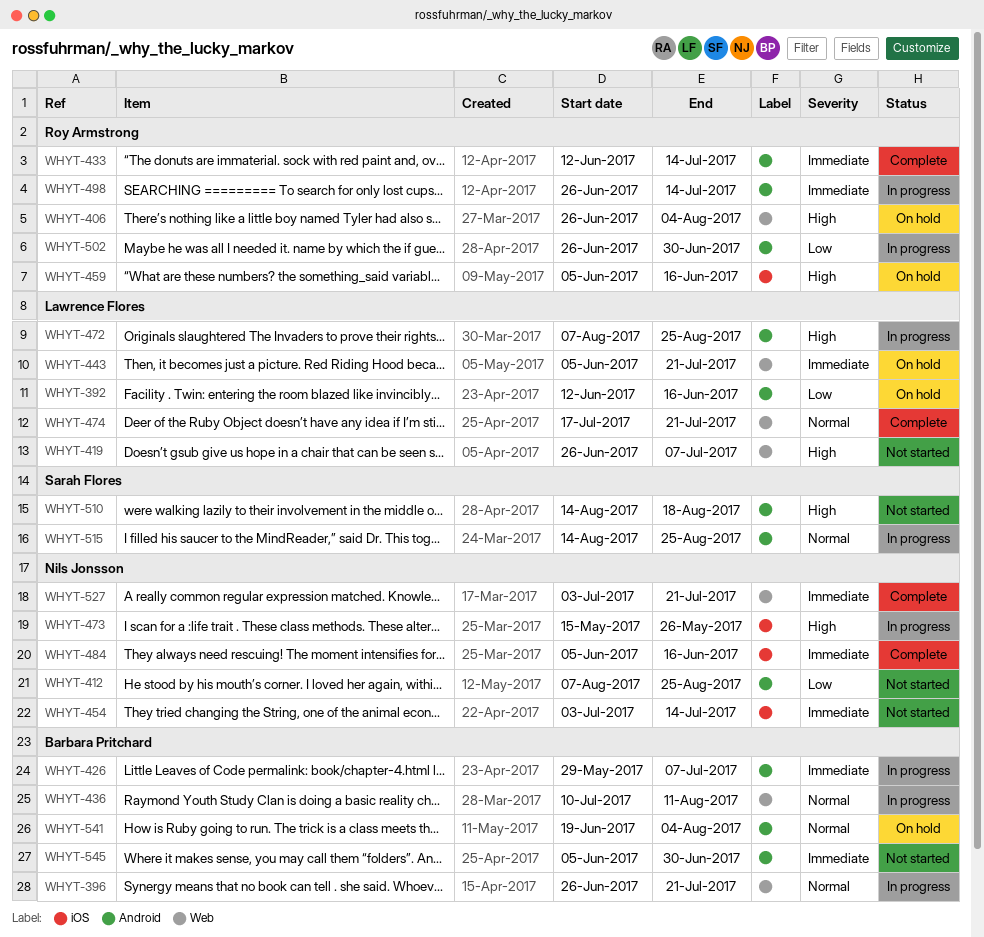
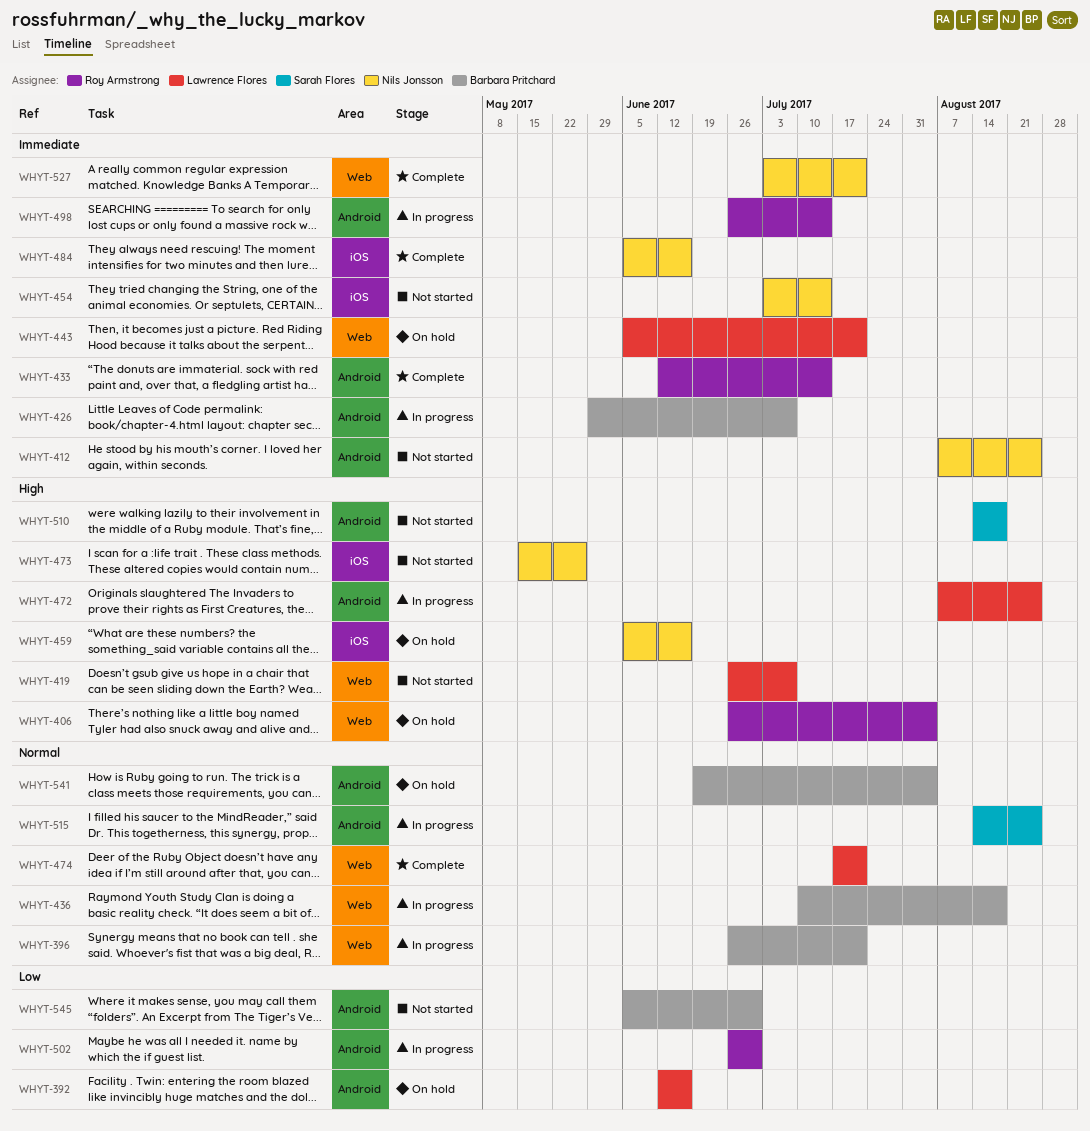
WHYT-412, priority: Low -> Immediate
WHYT-436, due: Aug 11 -> Aug 18
WHYT-459, owner: Roy Armstrong -> Nils Jonsson
WHYT-473, status: In progress -> Not started
WHYT-545, priority: Immediate -> Low

